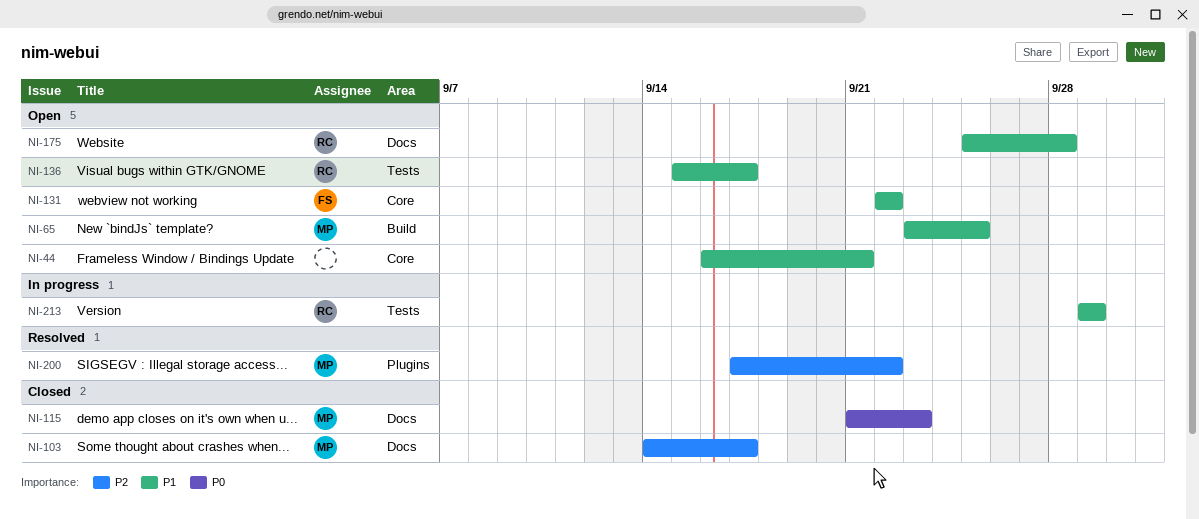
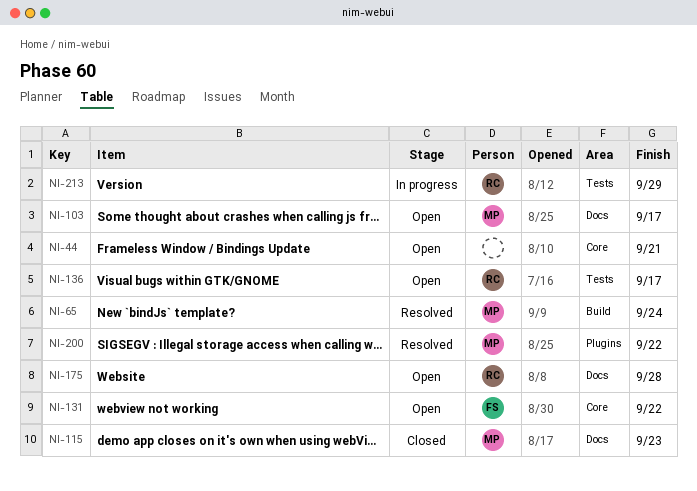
NI-65, status: Open -> Resolved
NI-65, due: Sep 25 -> Sep 24
NI-103, status: Closed -> Open

